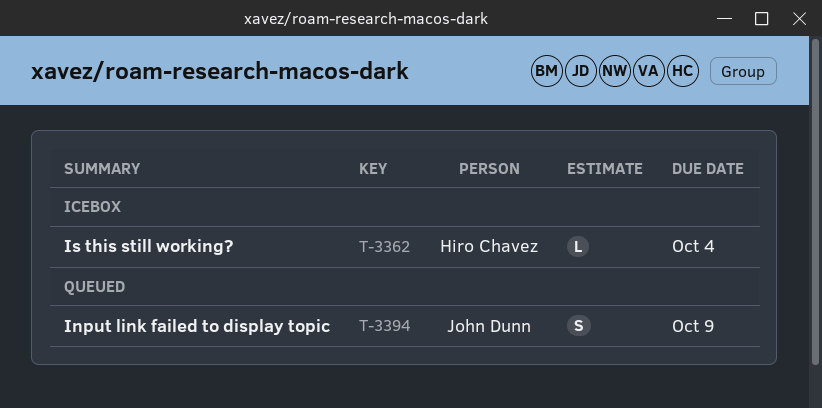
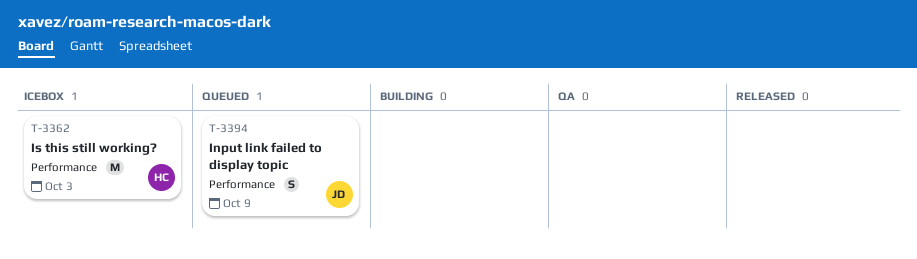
T-3362, estimate: L -> M
T-3362, due: Oct 4 -> Oct 3

